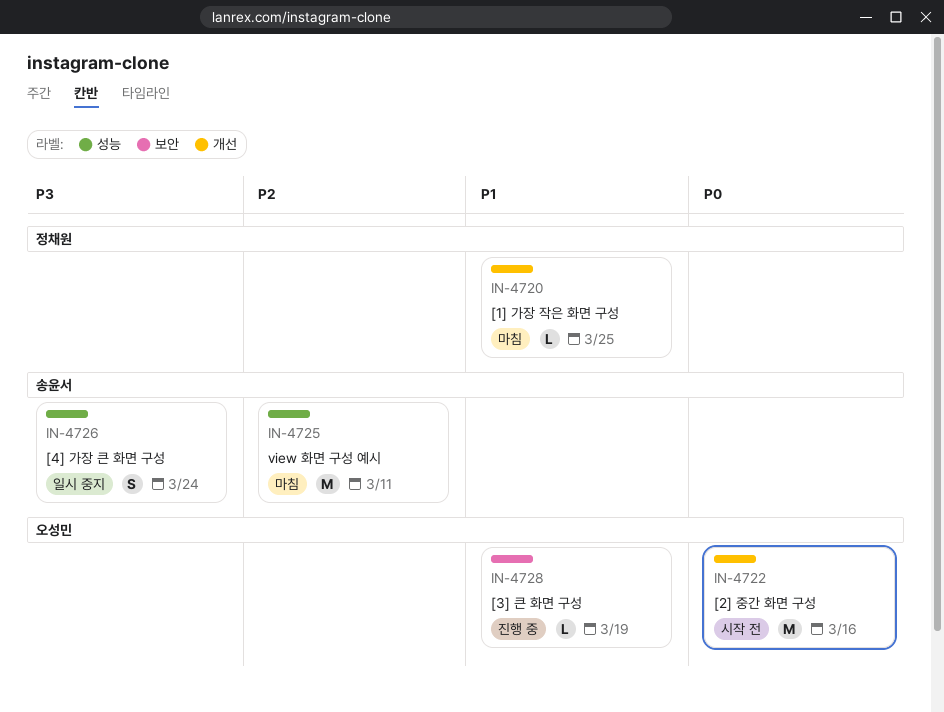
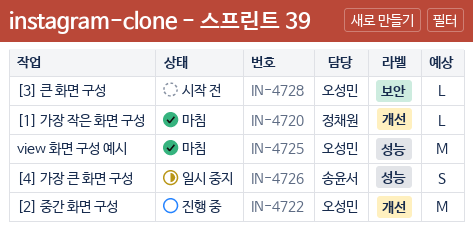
IN-4722, status: 시작 전 -> 진행 중
IN-4725, owner: 송윤서 -> 오성민
IN-4728, status: 진행 중 -> 시작 전

